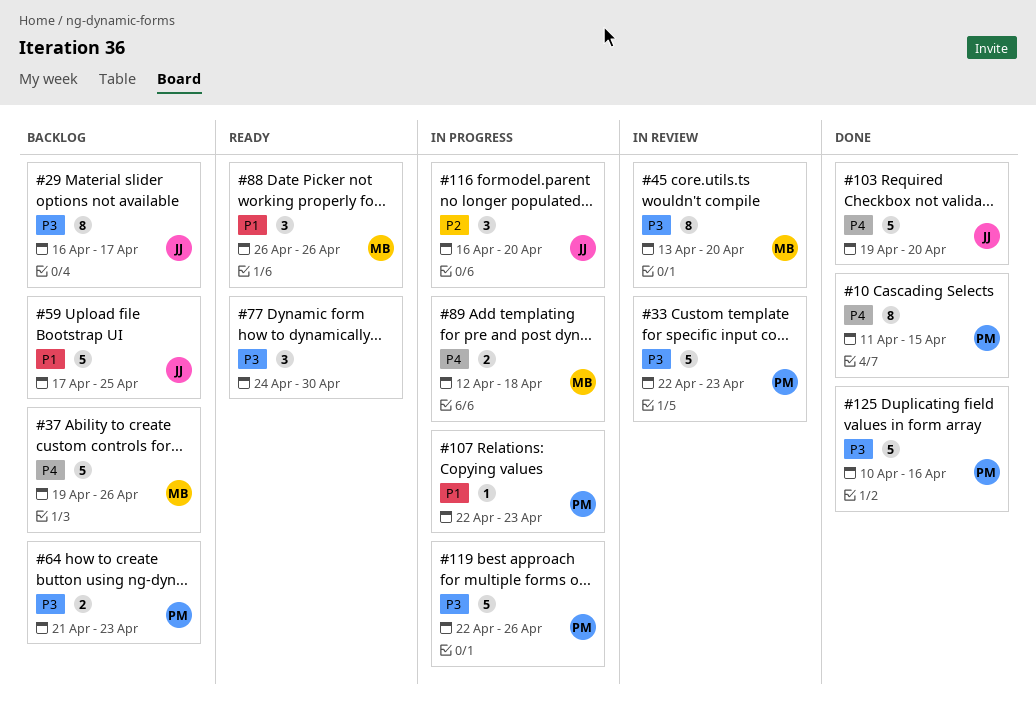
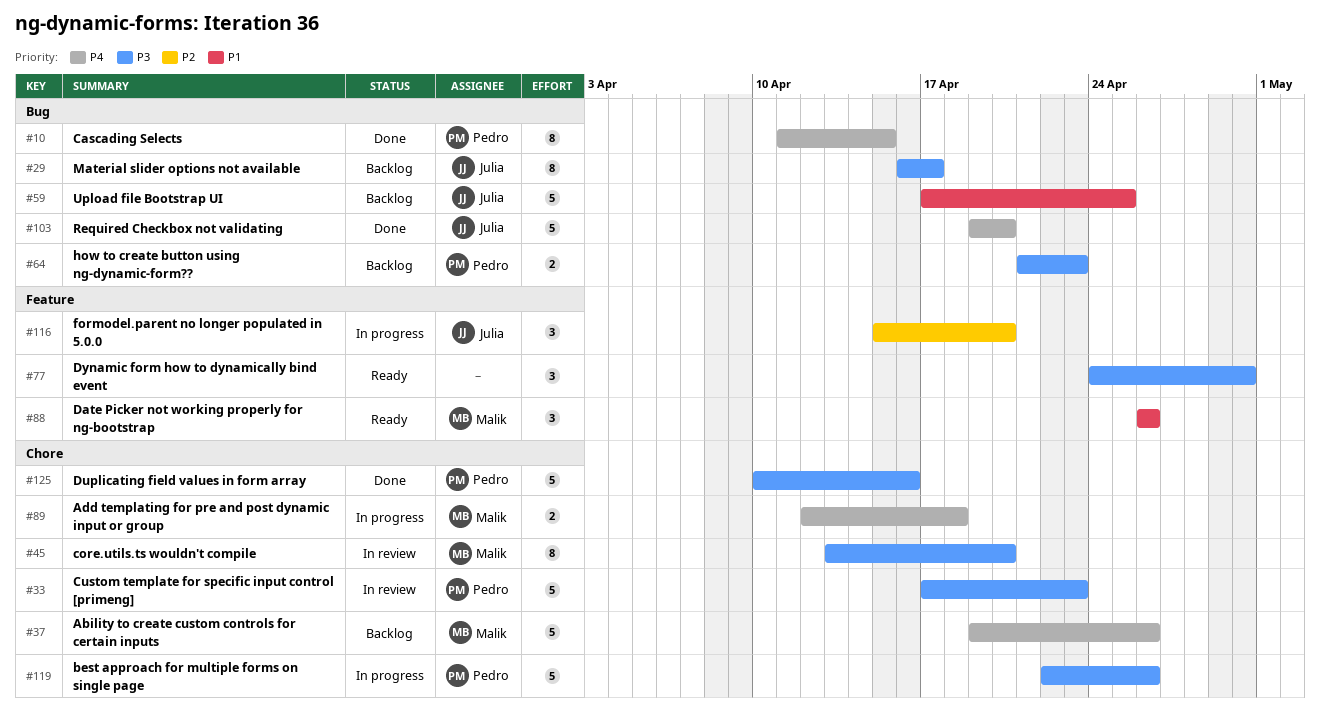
#33, start: Apr 22 -> Apr 17
#107: present -> none
#116, start: Apr 16 -> Apr 15

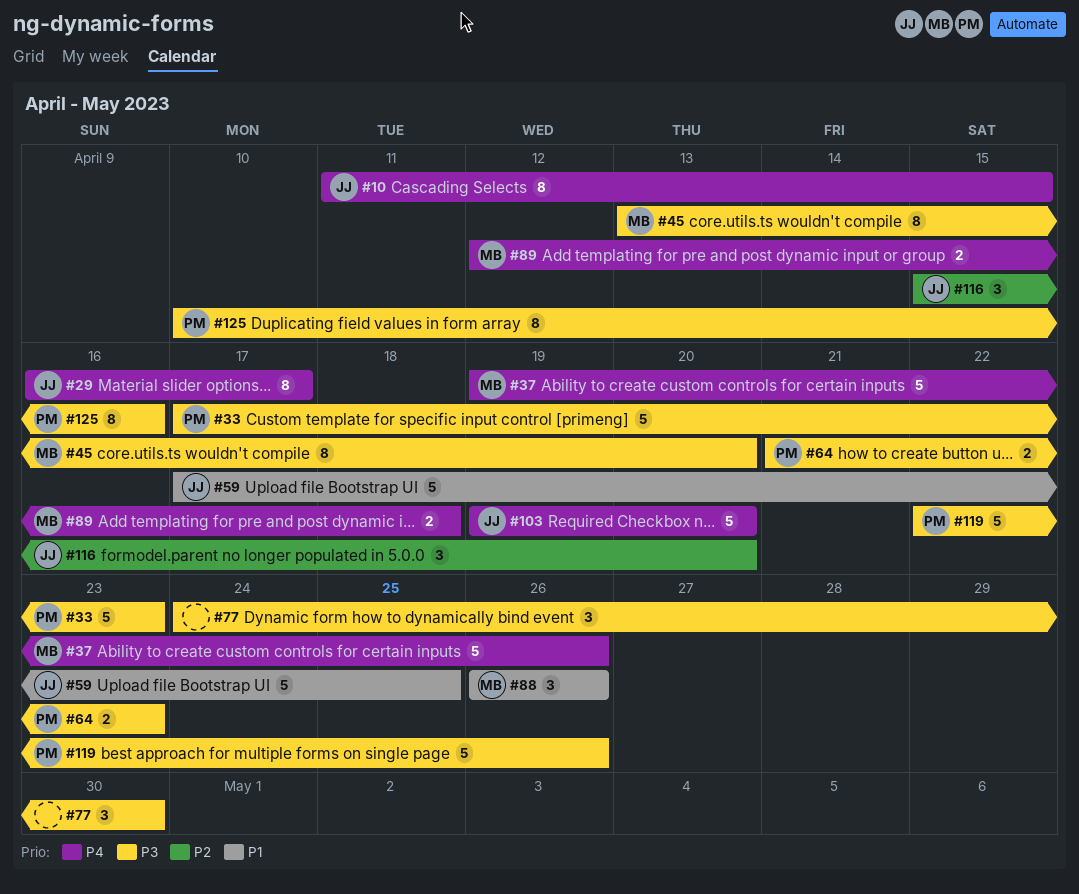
#10, owner: Pedro -> Julia
#29, priority: P3 -> P4
#125, estimate: 5 -> 8

